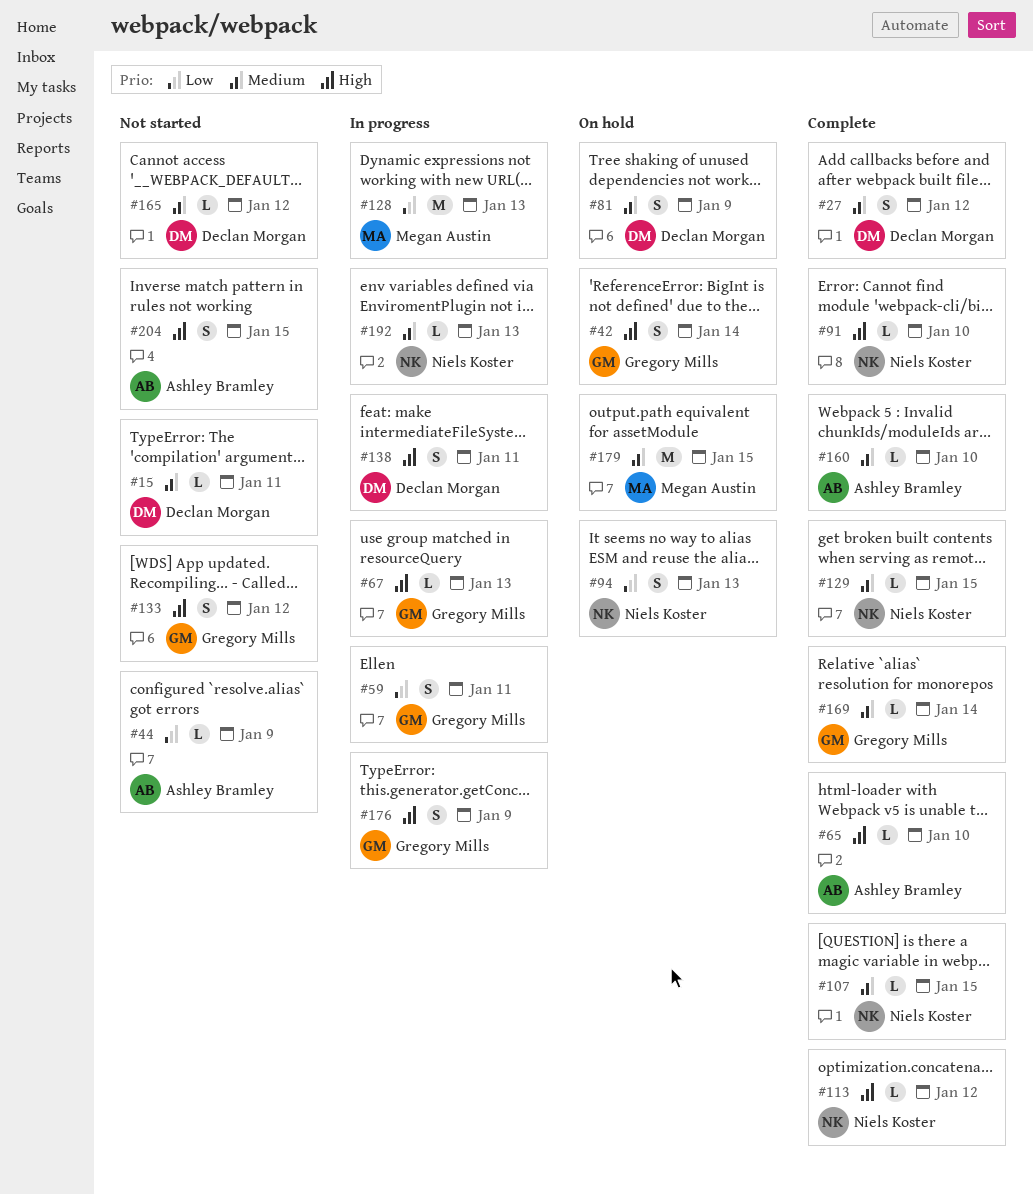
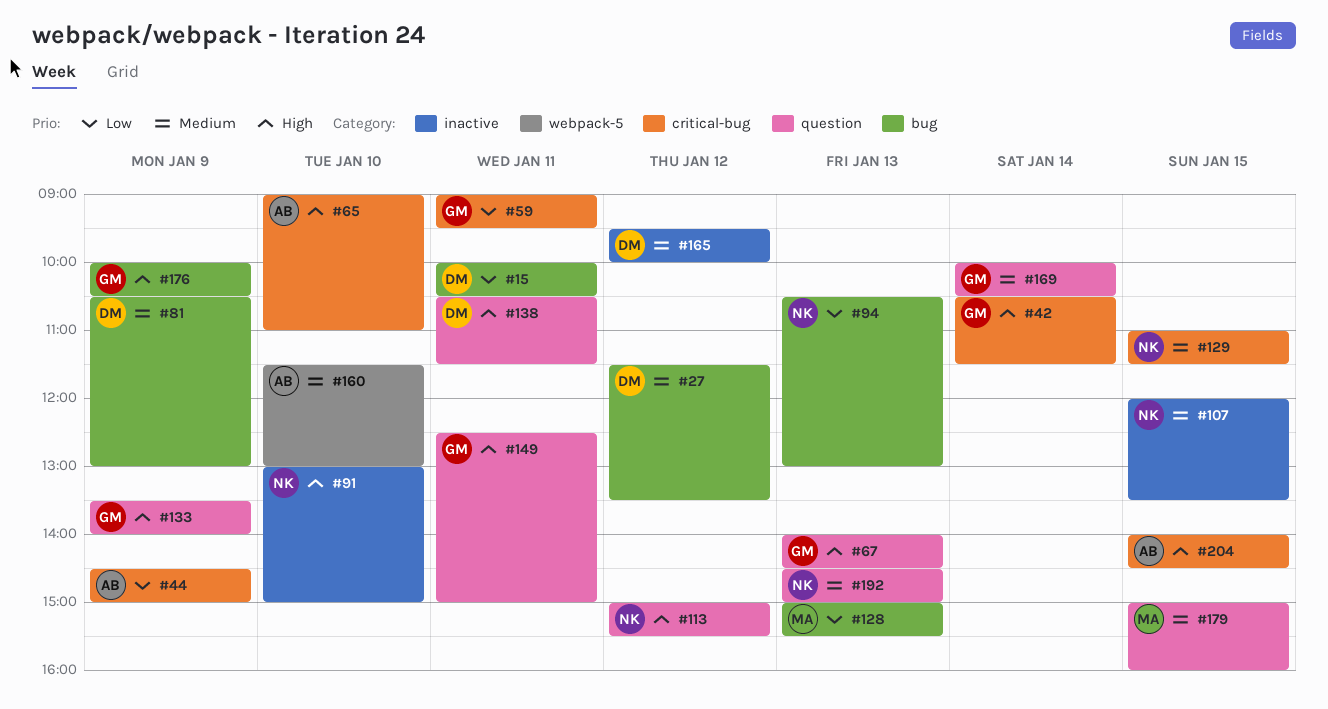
#15, priority: Medium -> Low
#133, day: Jan 12 -> Jan 9
#149: none -> present

